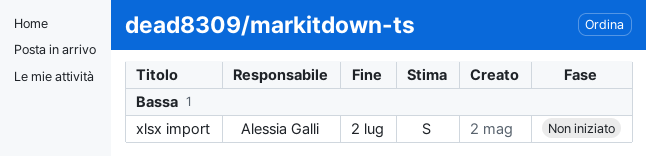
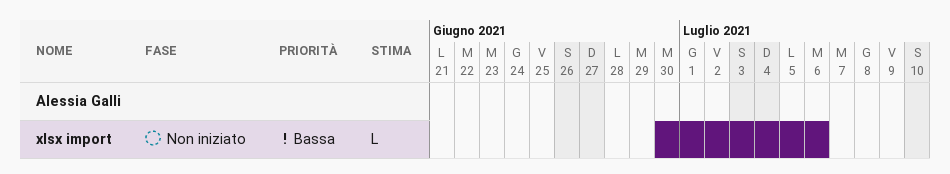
xlsx import, estimate: S -> L
xlsx import, due: Jul 2 -> Jul 6

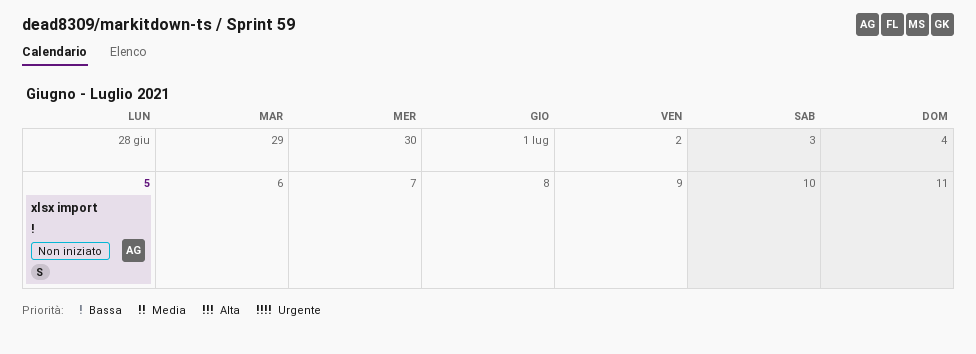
xlsx import, estimate: L -> S
xlsx import, due: Jul 6 -> Jul 5

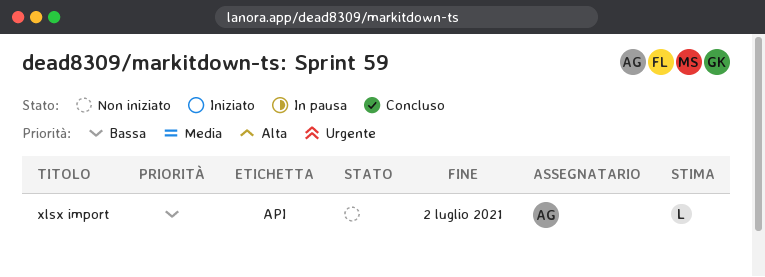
xlsx import, estimate: S -> L
xlsx import, due: Jul 5 -> Jul 2

